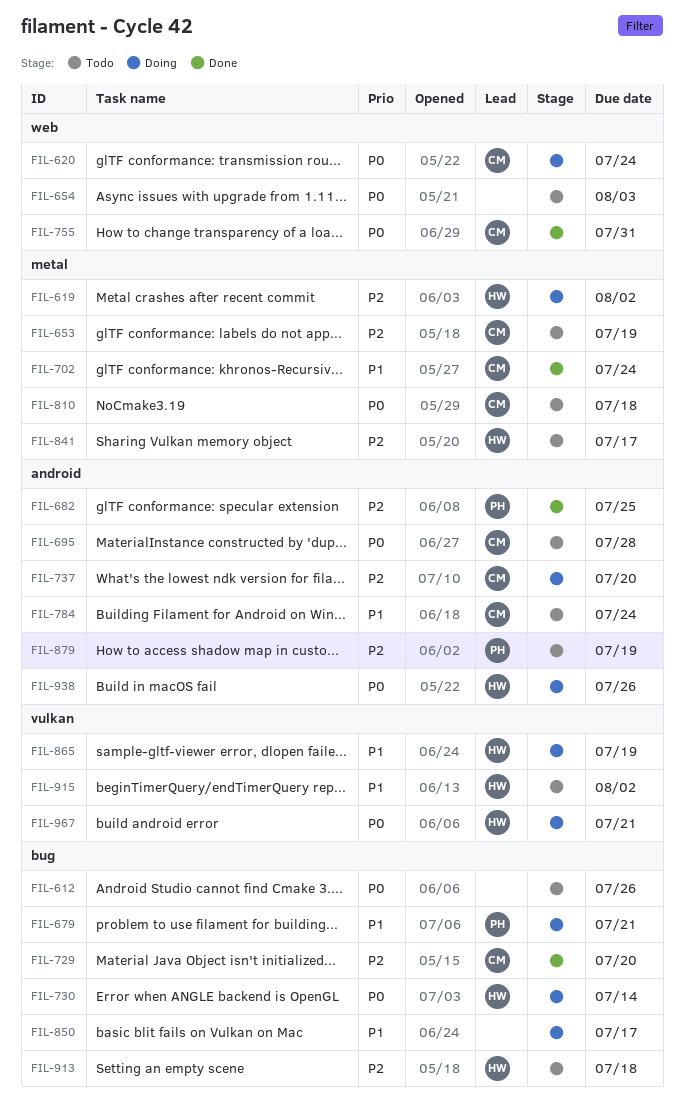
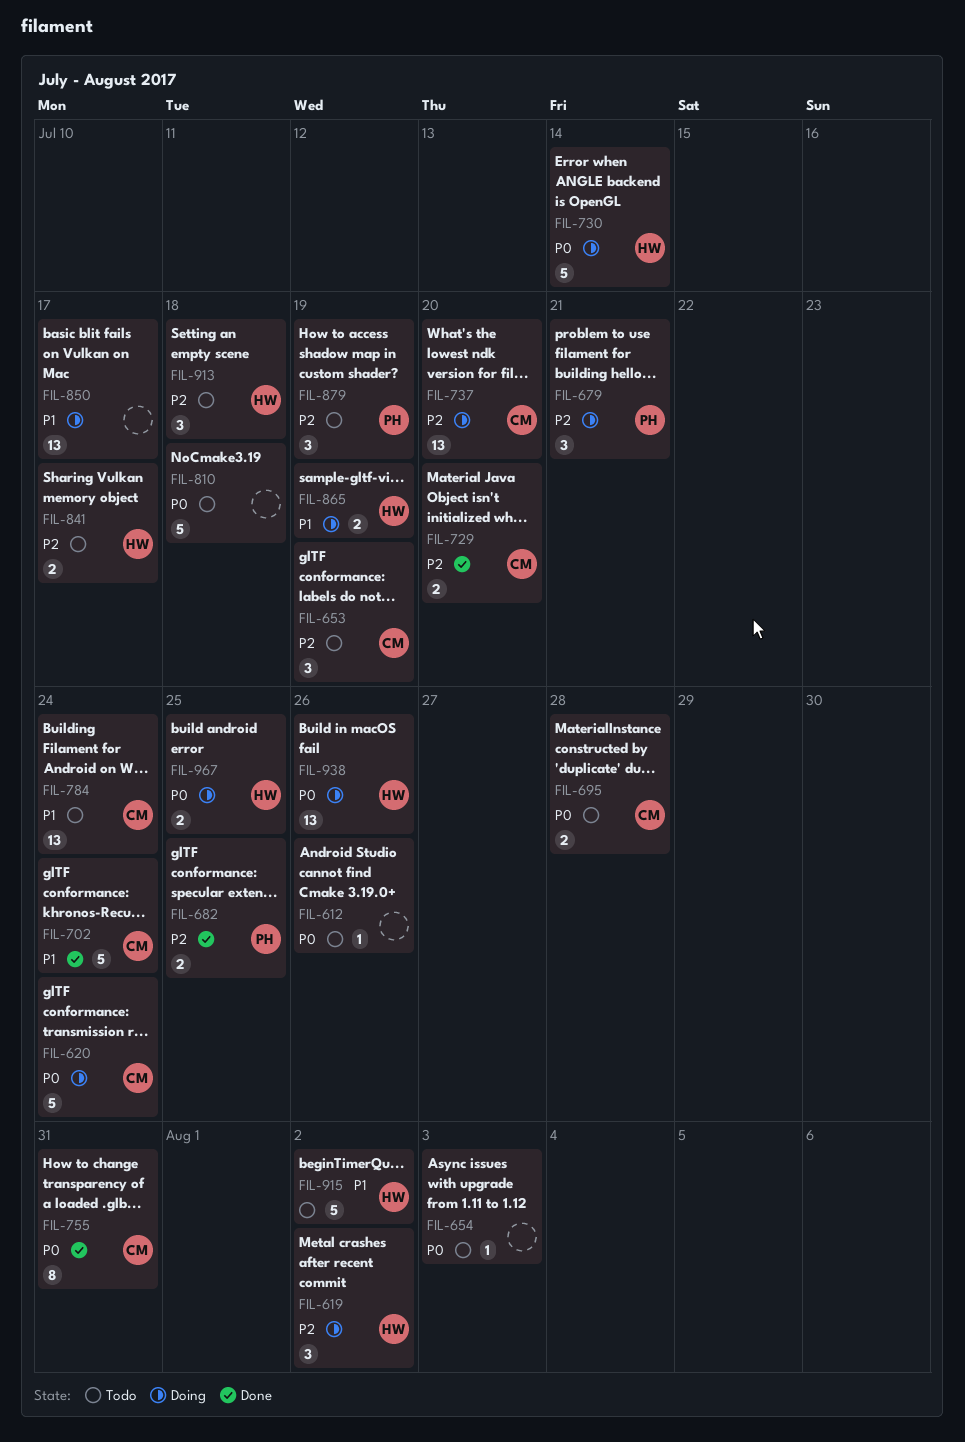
FIL-679, priority: P1 -> P2
FIL-810, owner: CM -> none
FIL-967, due: Jul 21 -> Jul 25

